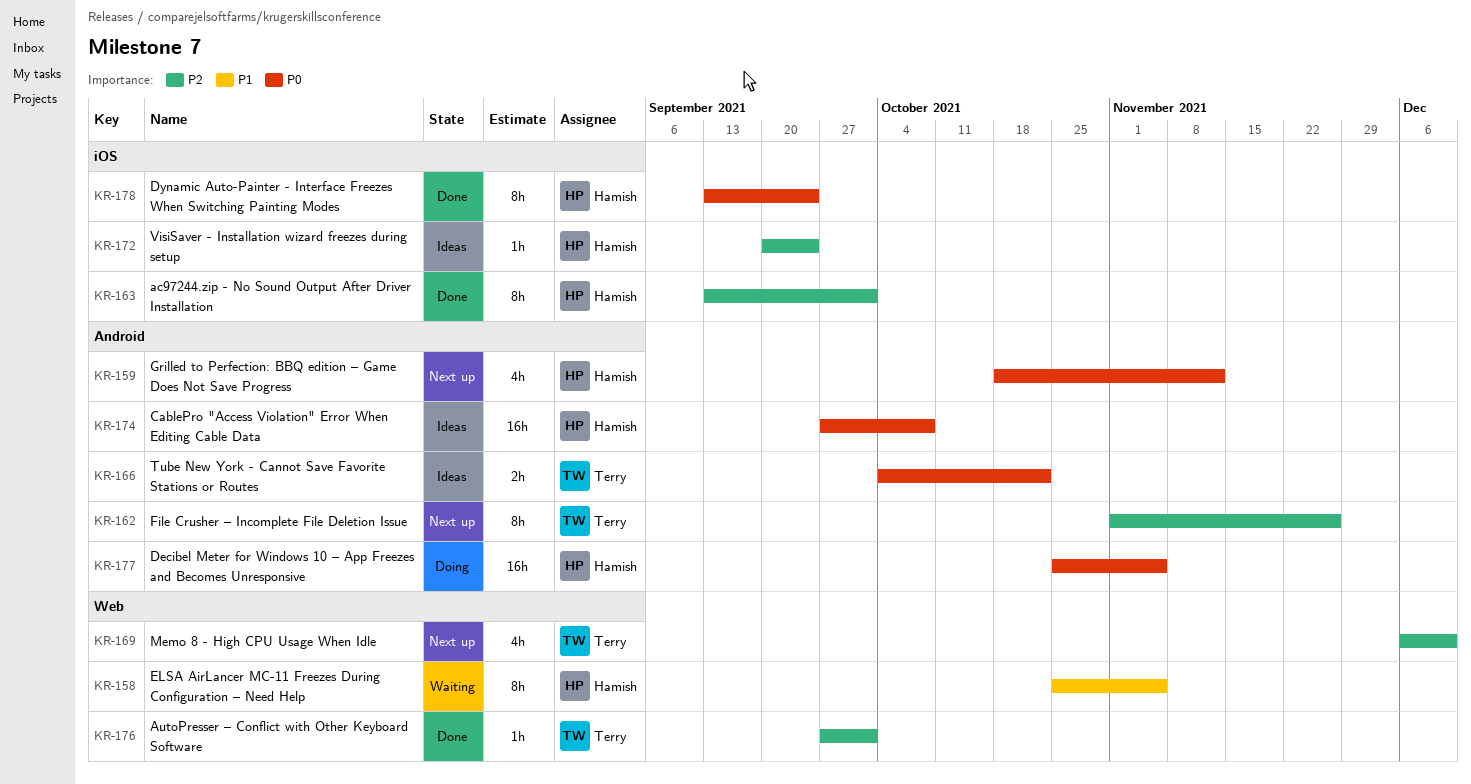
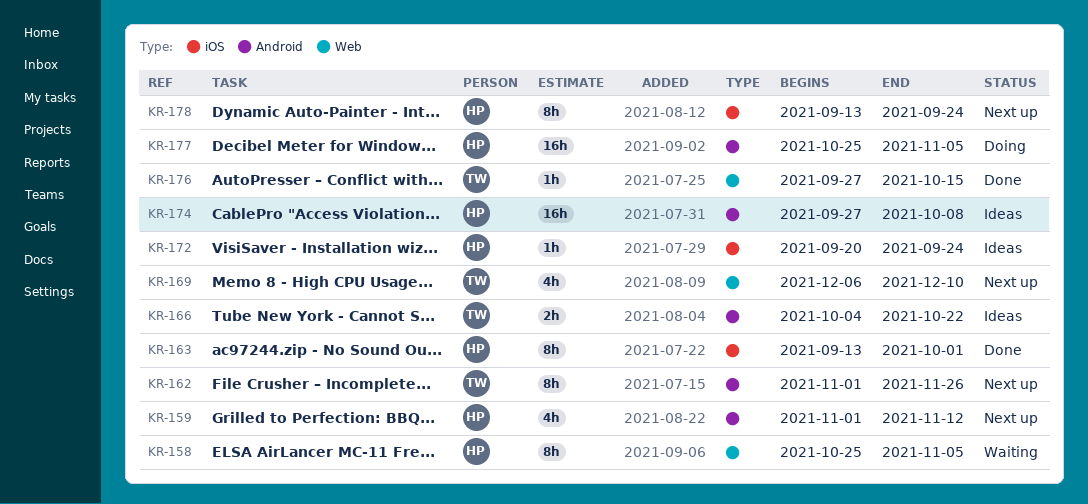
KR-159, start: Oct 18 -> Nov 1
KR-176, due: Oct 1 -> Oct 15
KR-178, status: Done -> Next up

